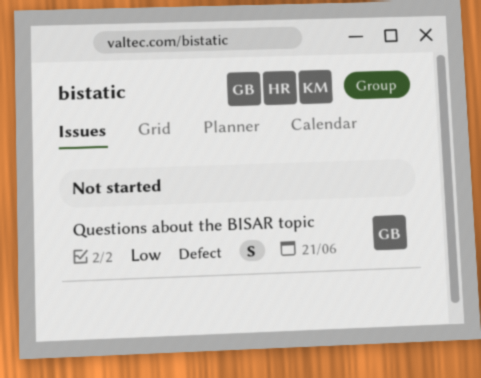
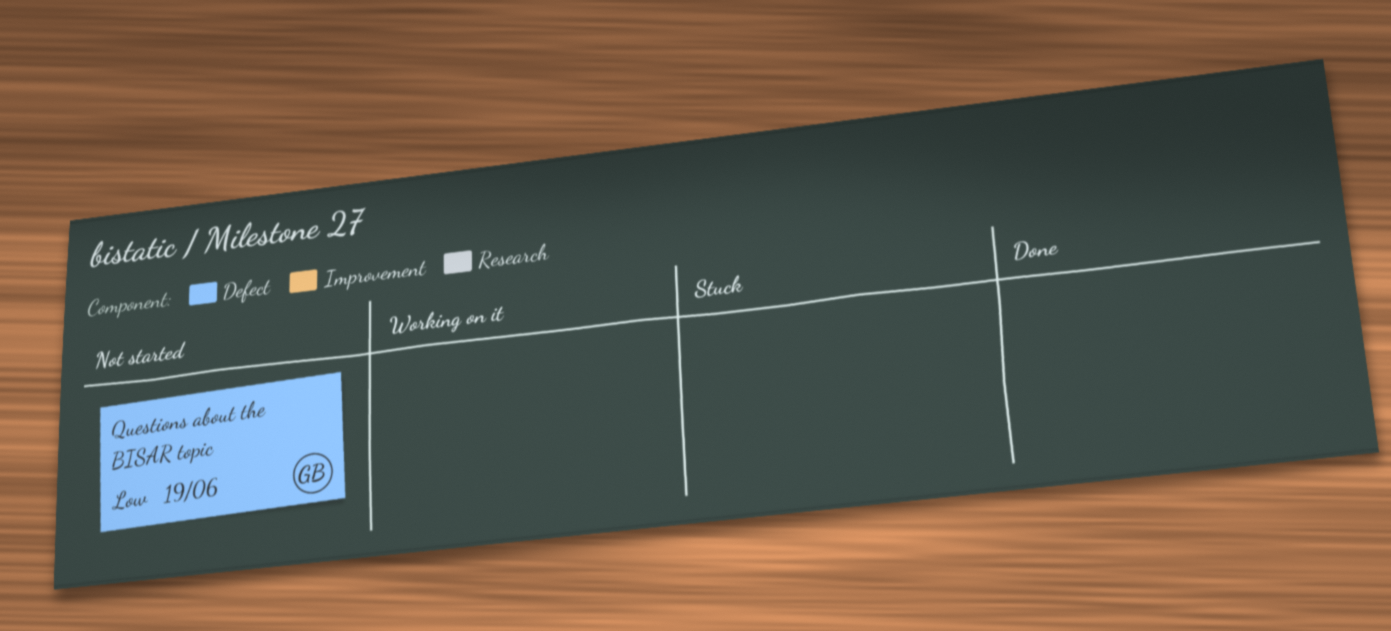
Questions about the BISAR topic, due: Jun 21 -> Jun 19

